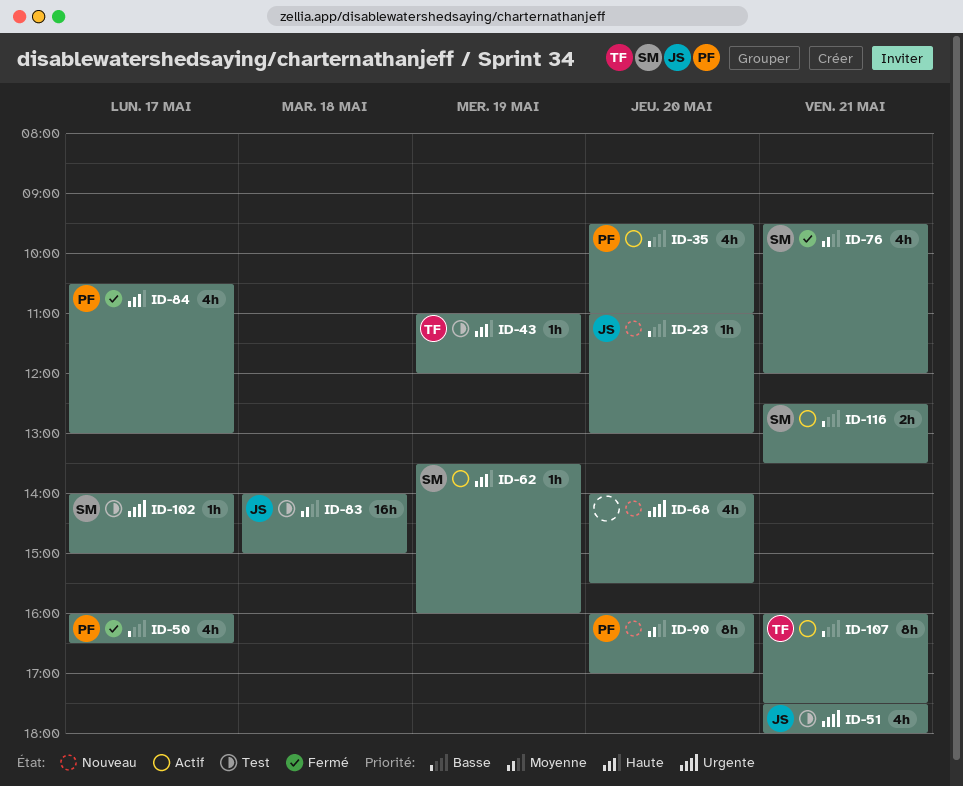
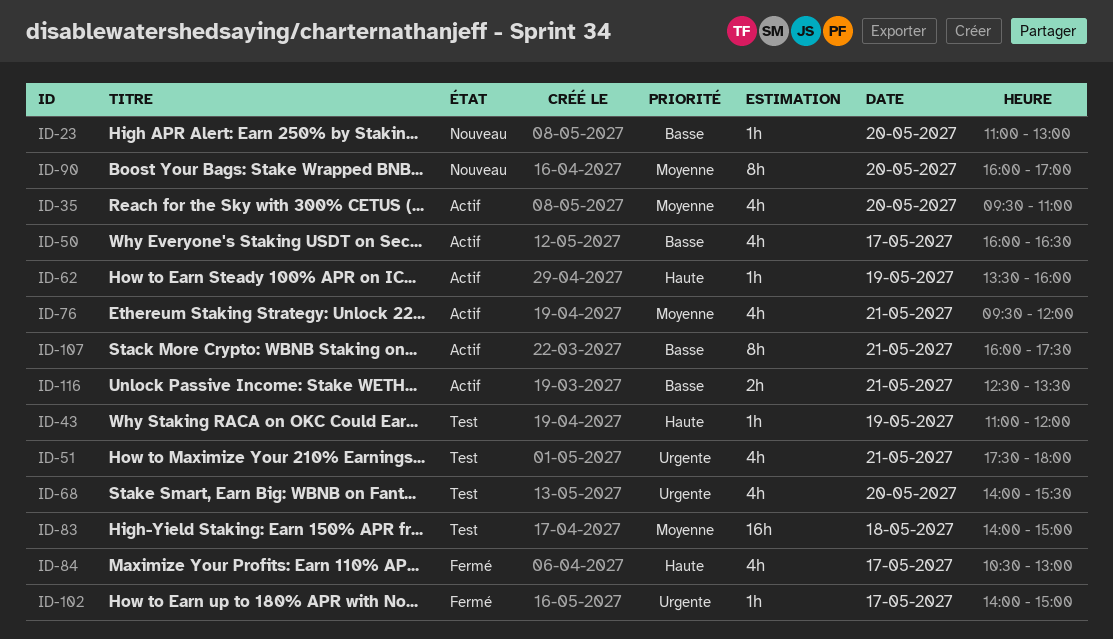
ID-35, priority: Basse -> Moyenne
ID-50, status: Fermé -> Actif
ID-68, status: Nouveau -> Test
ID-76, status: Fermé -> Actif
ID-102, status: Test -> Fermé

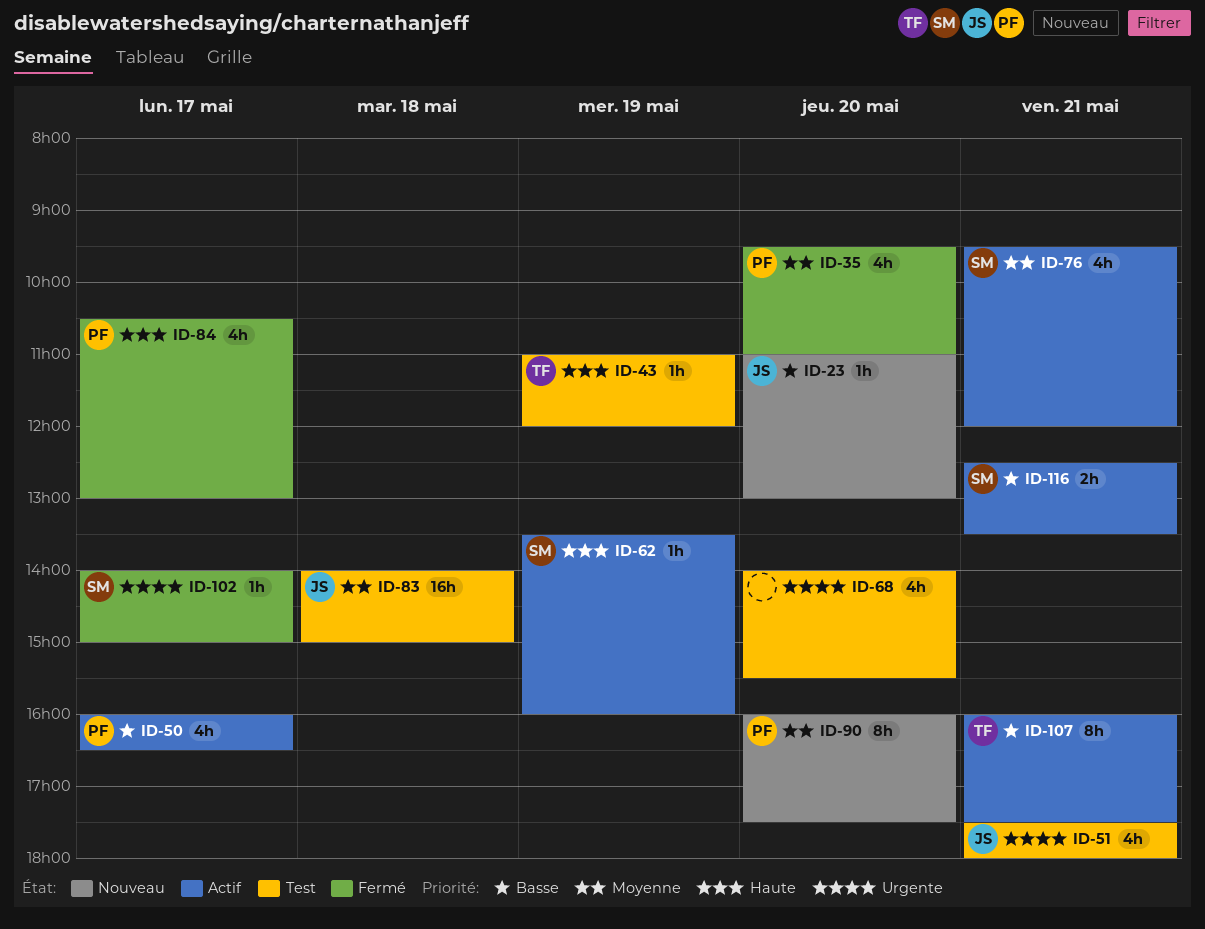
ID-35, status: Actif -> Fermé
ID-90, ends: 17:00 -> 17:30

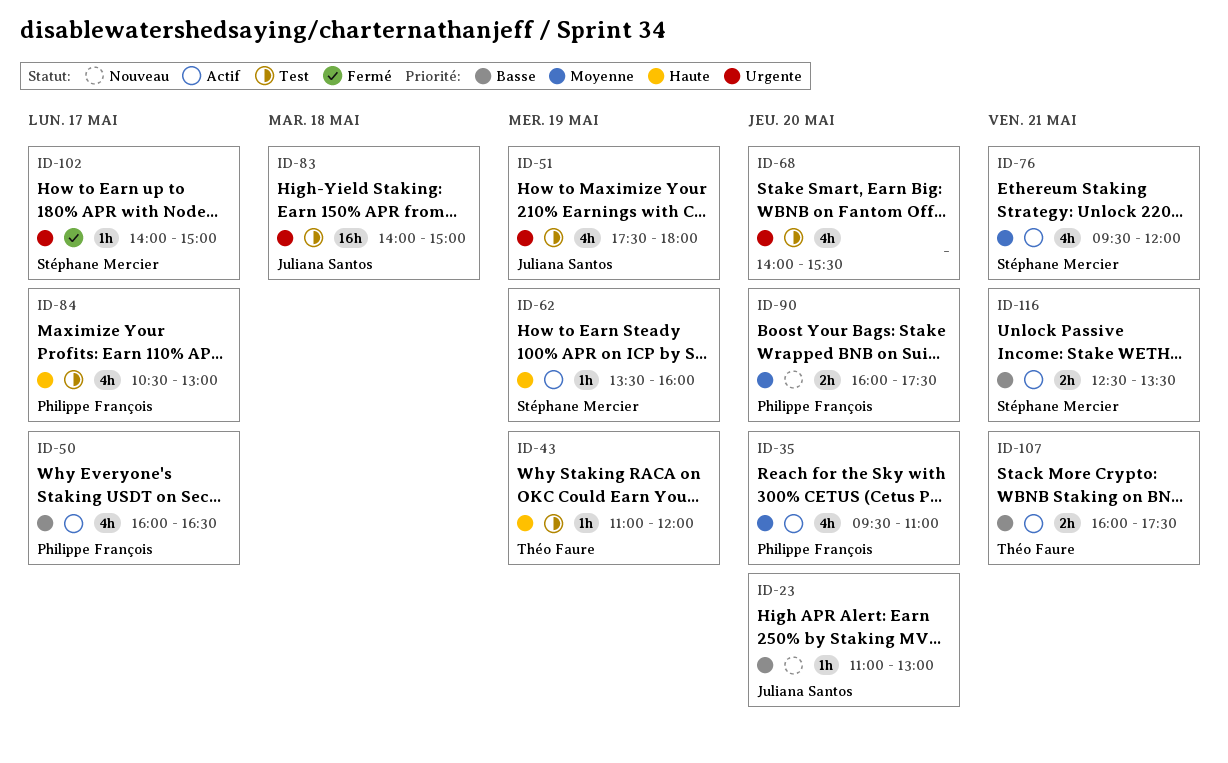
ID-35, status: Fermé -> Actif
ID-51, day: May 21 -> May 19
ID-83, priority: Moyenne -> Urgente
ID-84, status: Fermé -> Test
ID-90, estimate: 8h -> 2h
ID-107, estimate: 8h -> 2h

